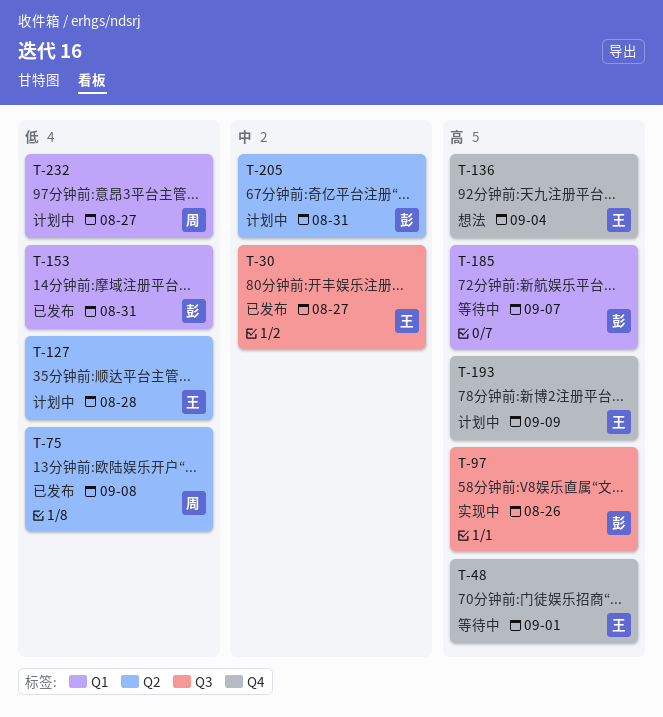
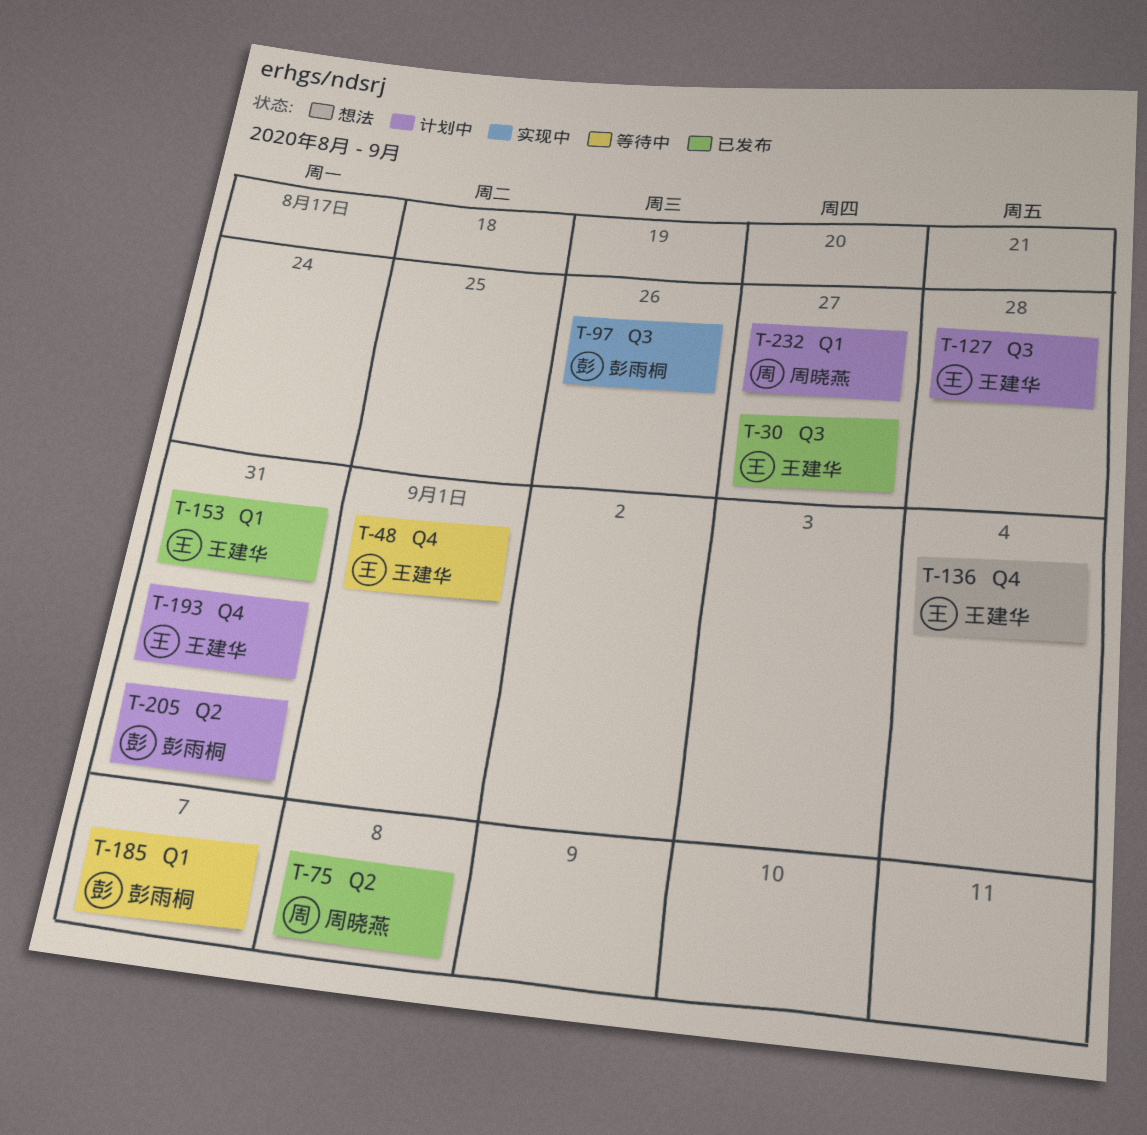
T-127, label: Q2 -> Q3
T-153, owner: 彭雨桐 -> 王建华
T-193, due: Sep 9 -> Aug 31

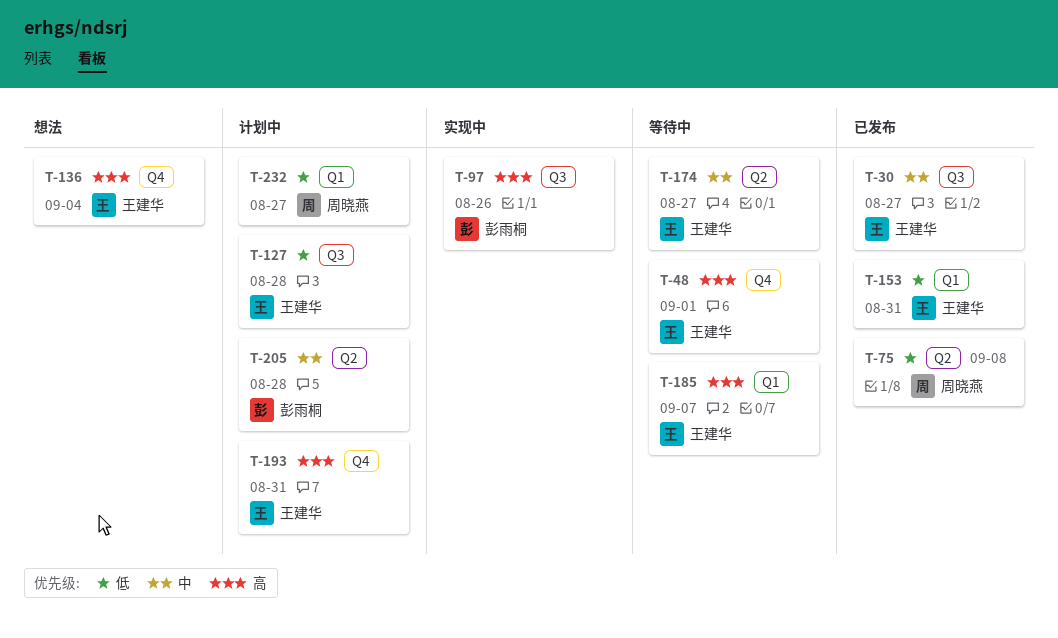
T-174: none -> present
T-185, owner: 彭雨桐 -> 王建华
T-205, due: Aug 31 -> Aug 28

